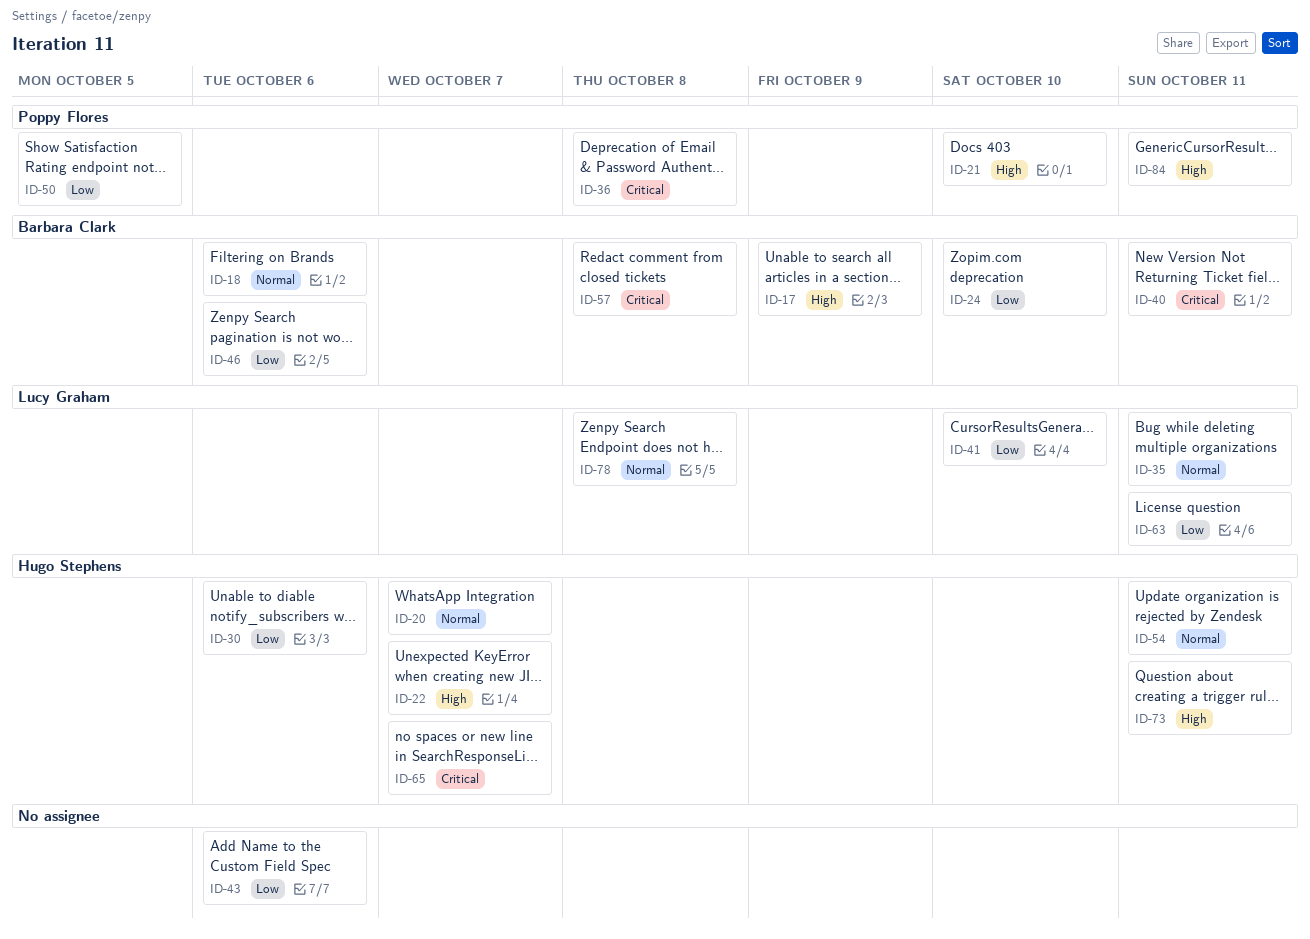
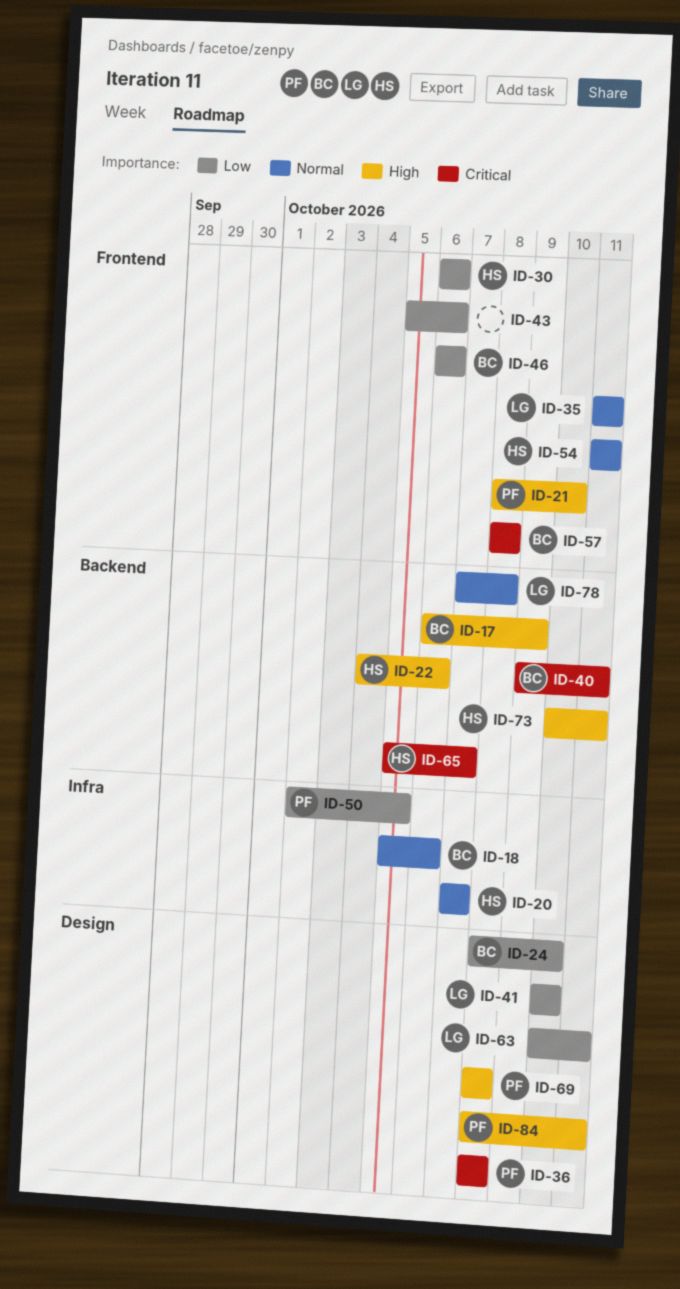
ID-22, due: Oct 7 -> Oct 6
ID-69: none -> present

